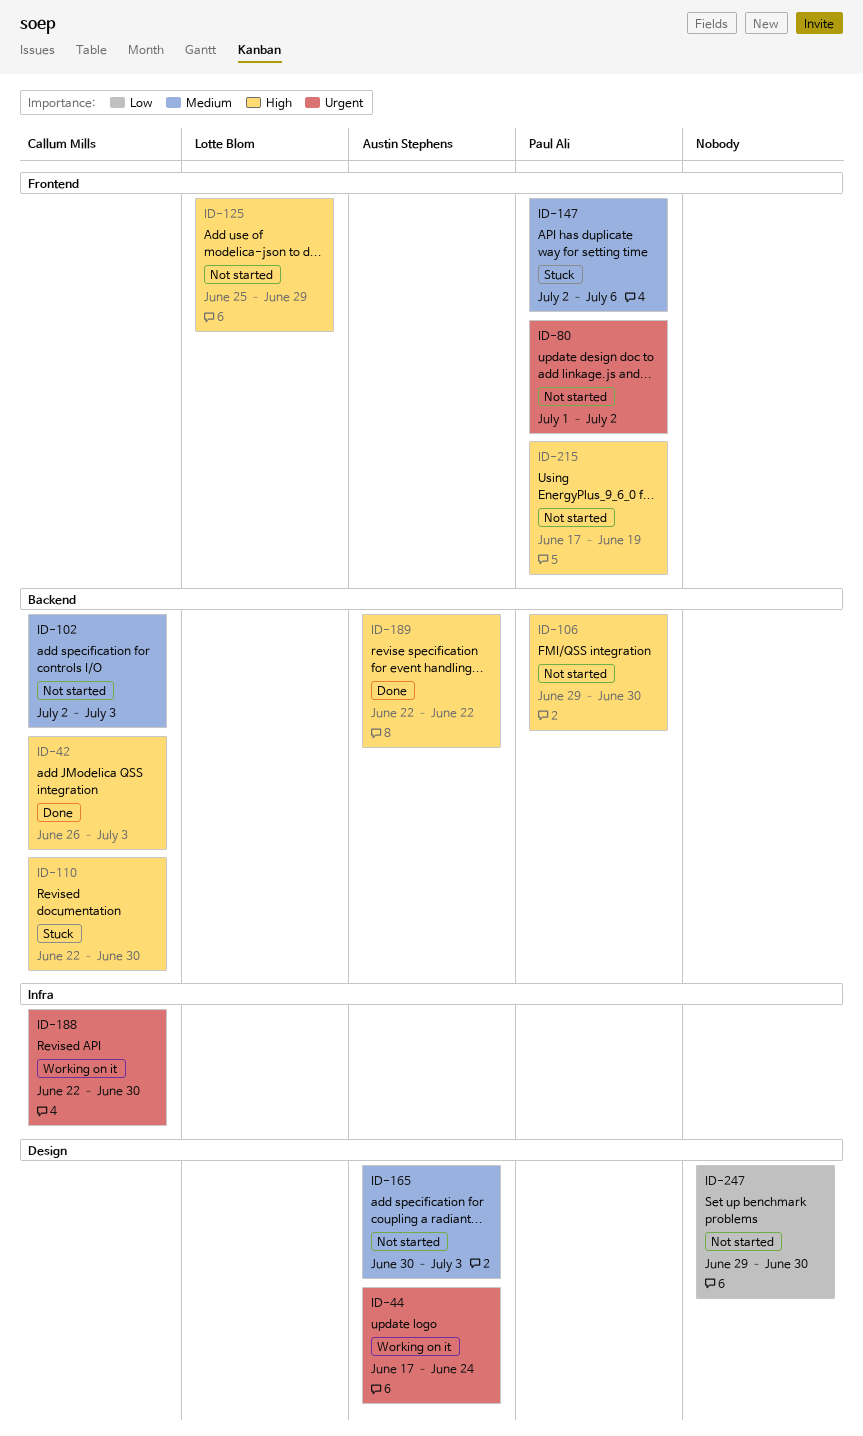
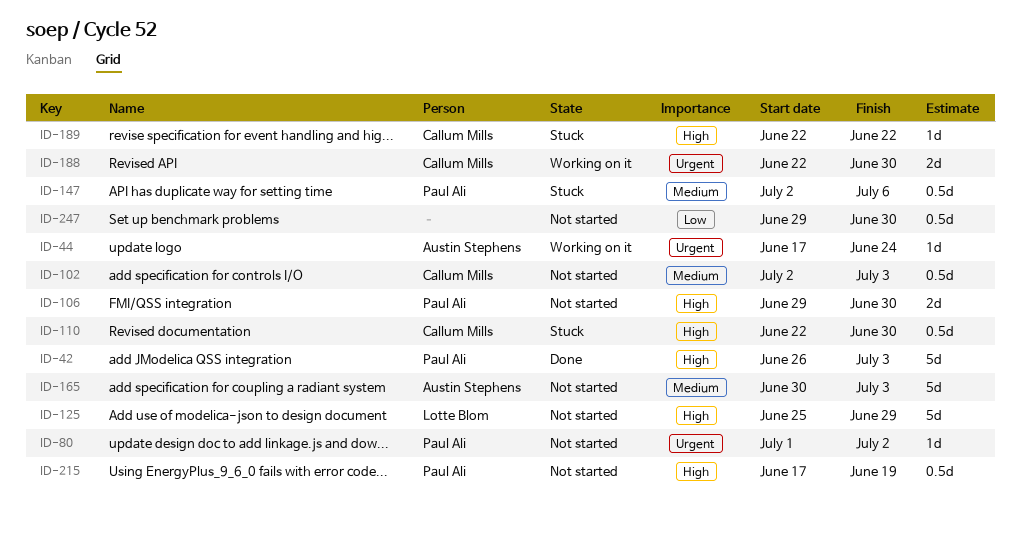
ID-42, owner: Callum Mills -> Paul Ali
ID-189, status: Done -> Stuck
ID-189, owner: Austin Stephens -> Callum Mills

